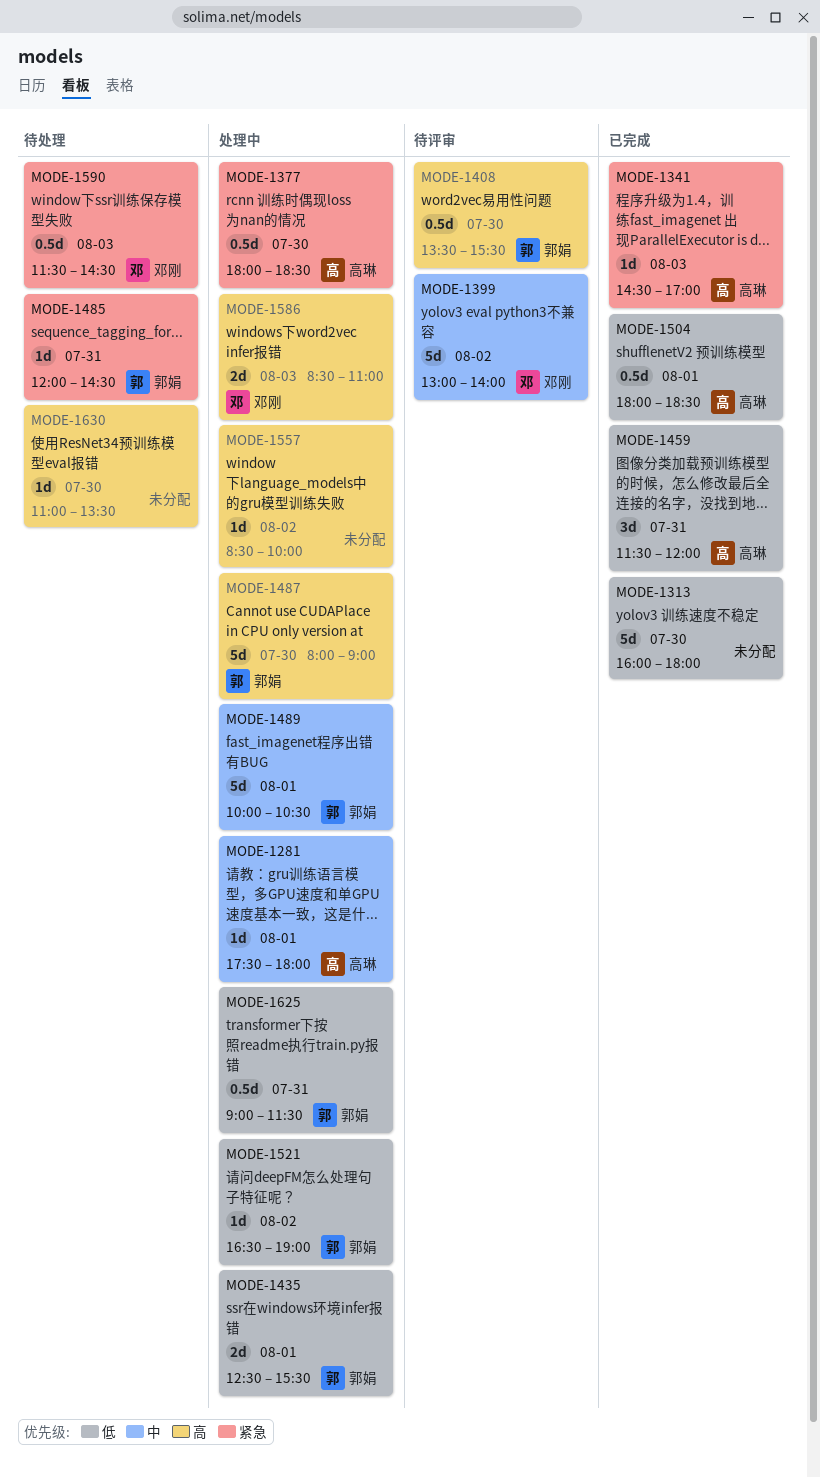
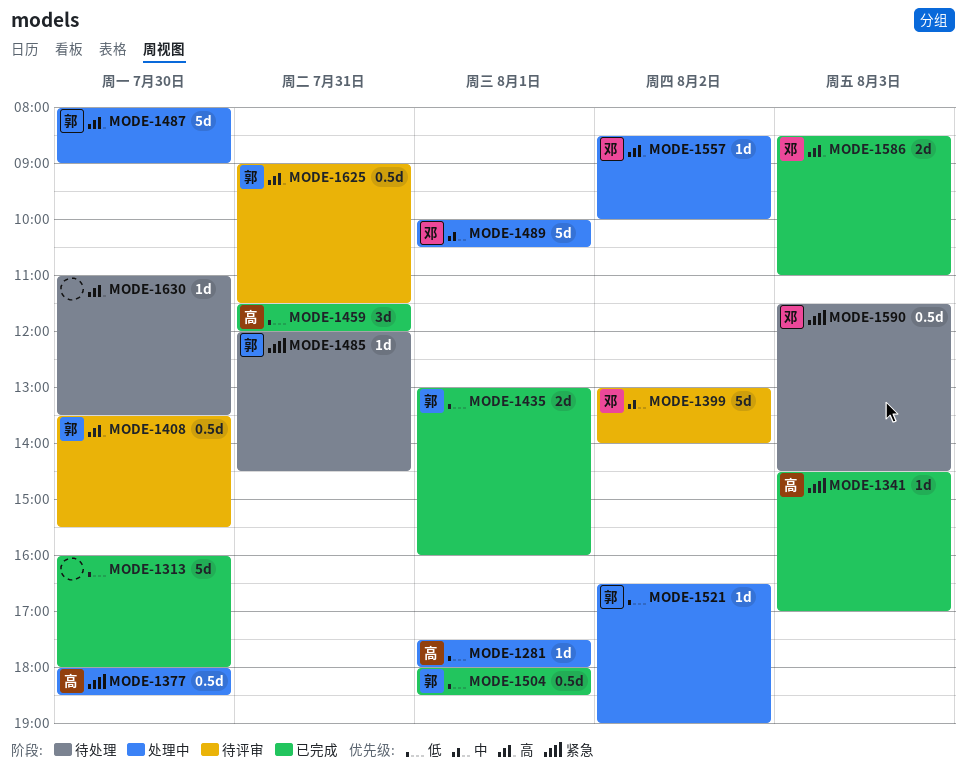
MODE-1281, priority: 中 -> 低
MODE-1435, status: 处理中 -> 已完成
MODE-1435, begins: 12:30 -> 13:00
MODE-1435, ends: 15:30 -> 16:00
MODE-1489, owner: 郭娟 -> 邓刚
MODE-1504, owner: 高琳 -> 郭娟
MODE-1557, owner: none -> 邓刚
MODE-1586, status: 处理中 -> 已完成
MODE-1625, status: 处理中 -> 待评审
MODE-1625, priority: 低 -> 高

